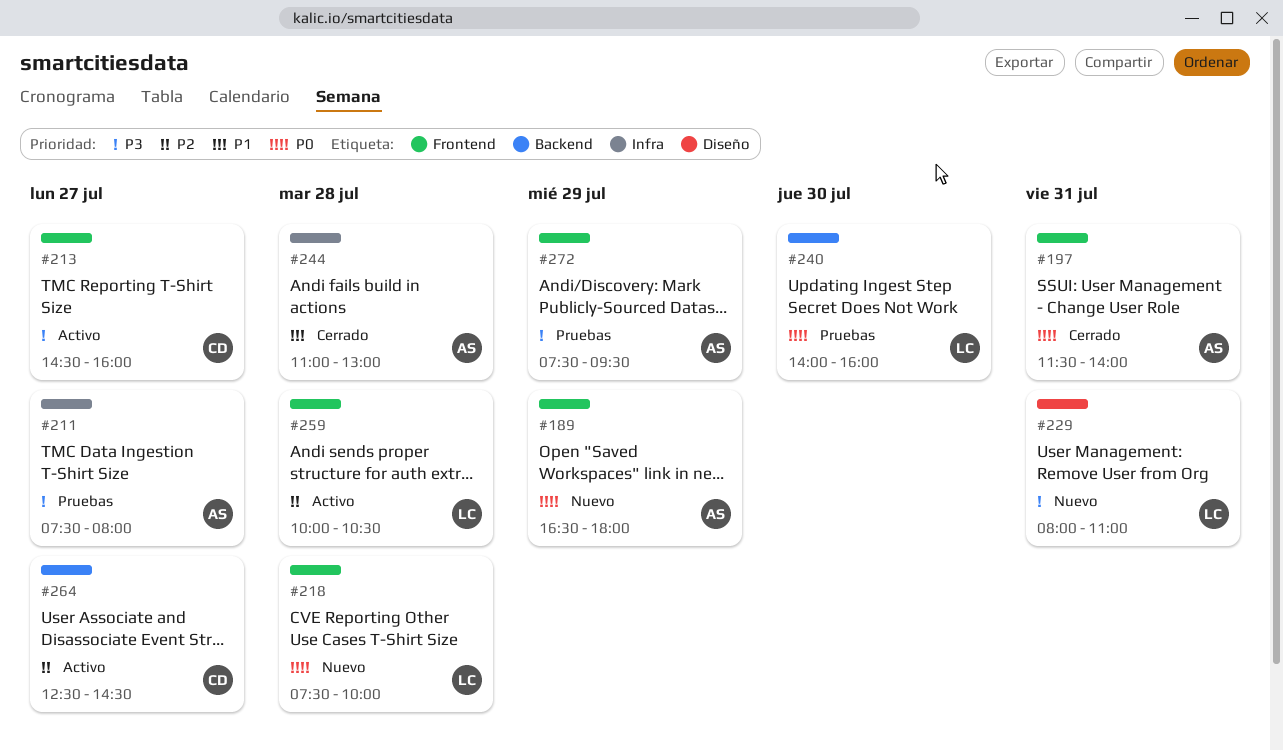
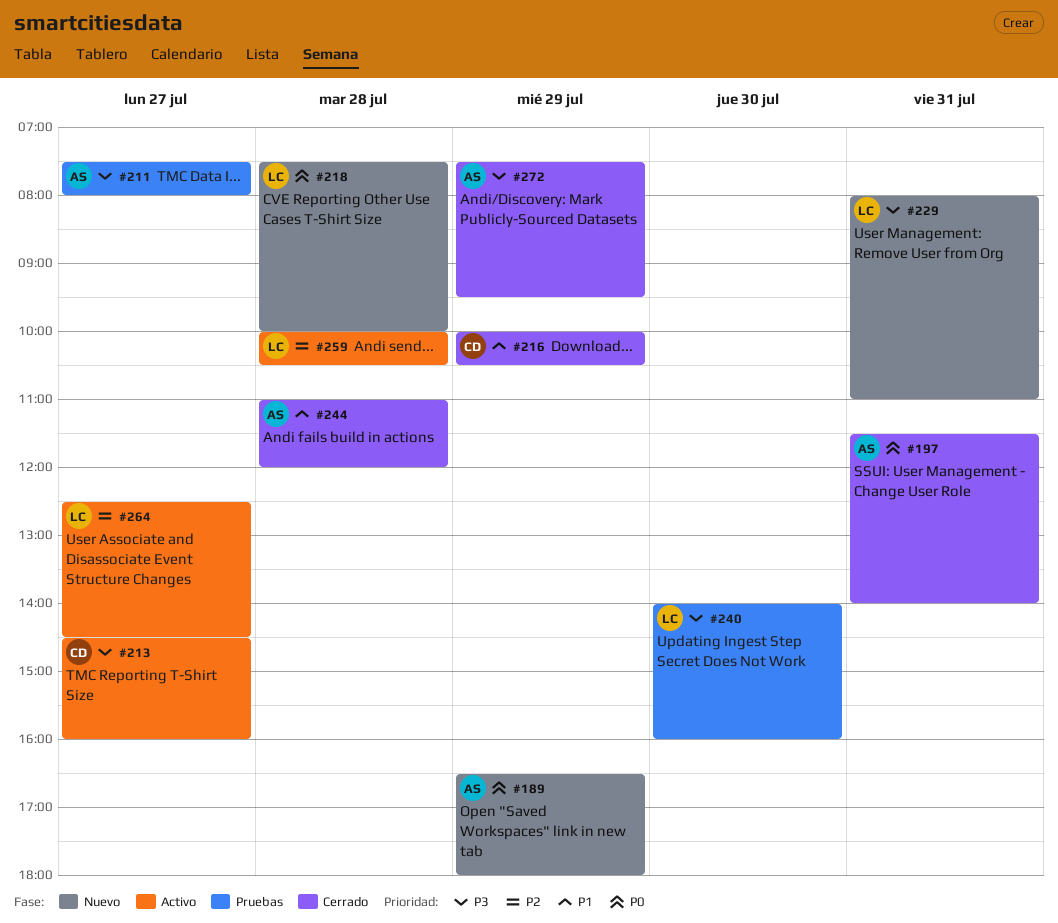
#216: none -> present
#240, priority: P0 -> P3
#244, ends: 13:00 -> 12:00
#264, owner: CD -> LC
#272, status: Pruebas -> Cerrado

